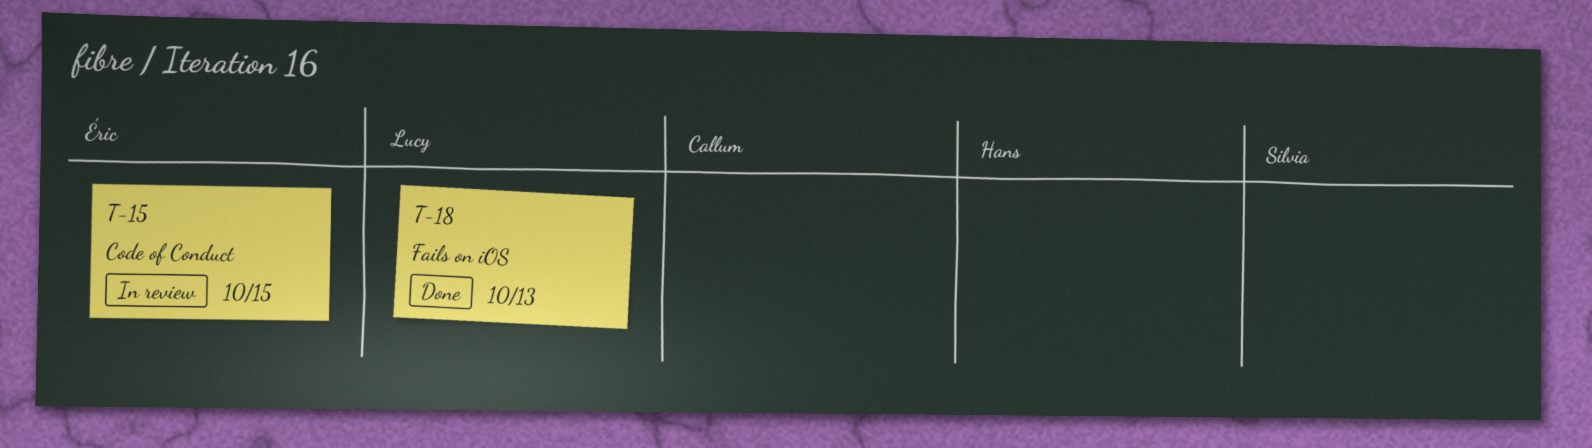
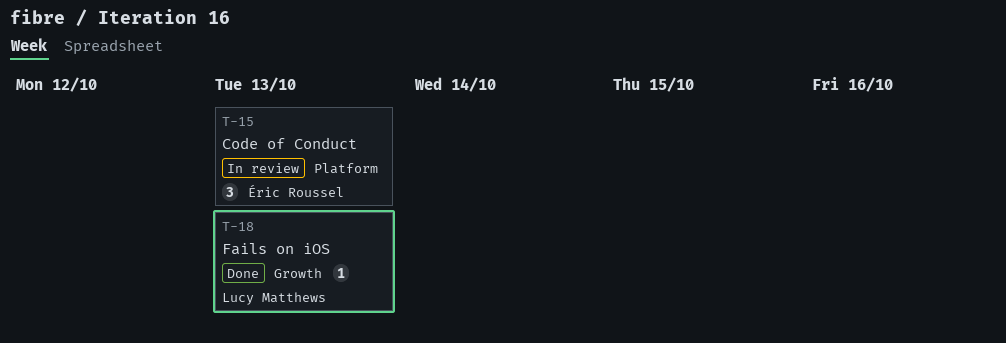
T-15, due: Oct 15 -> Oct 13

